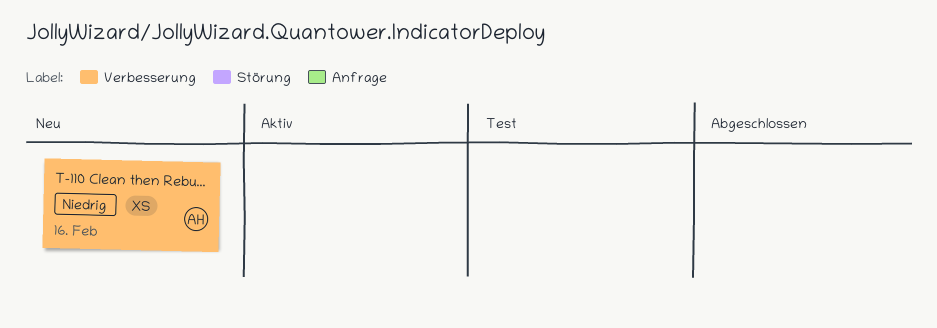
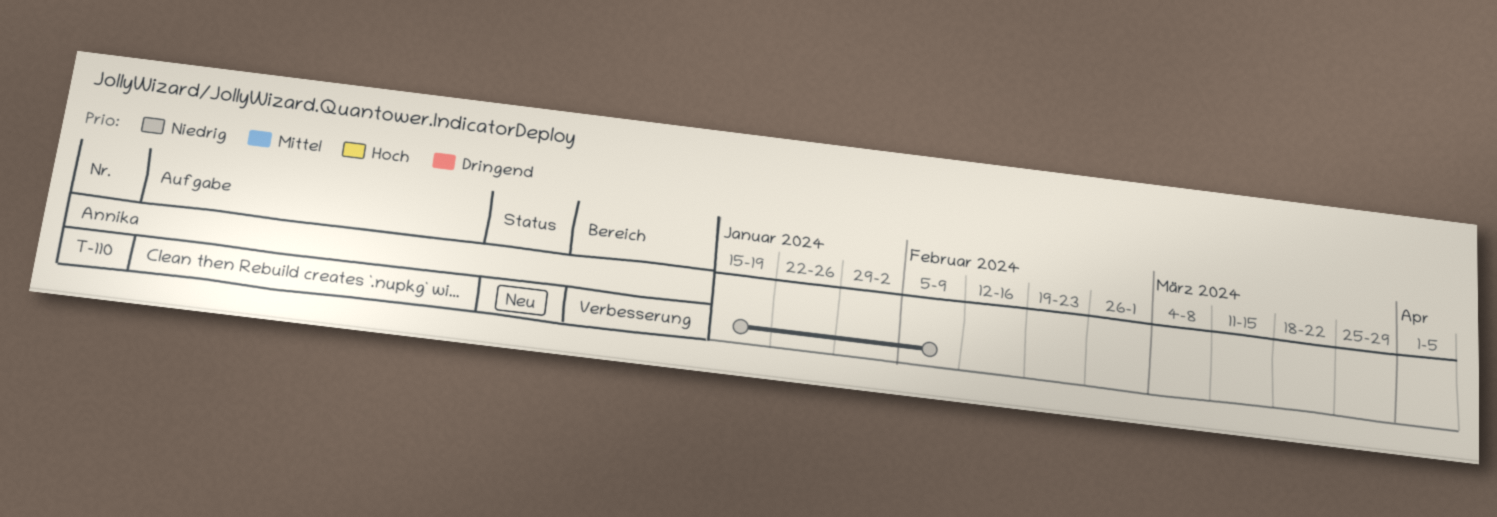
T-110, due: Feb 16 -> Feb 9

